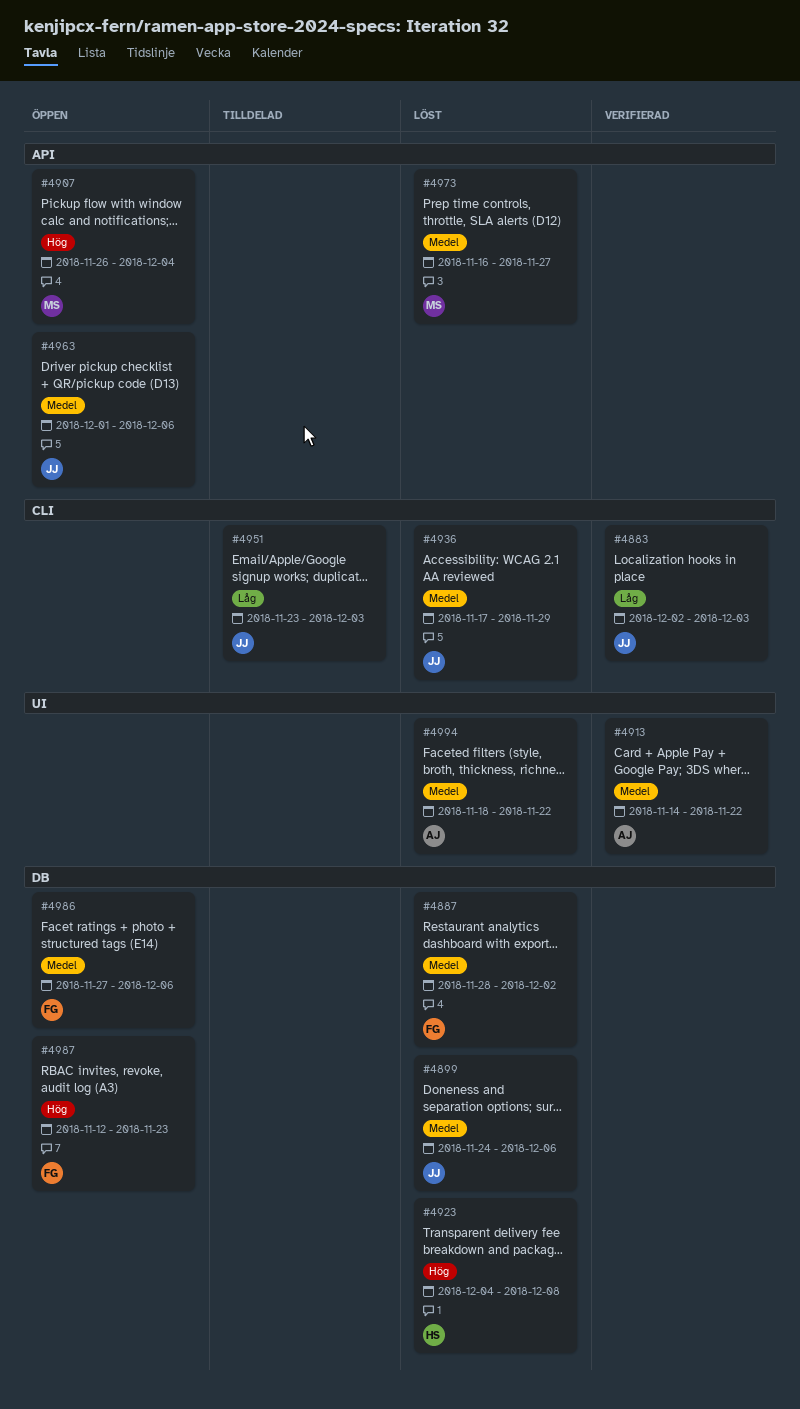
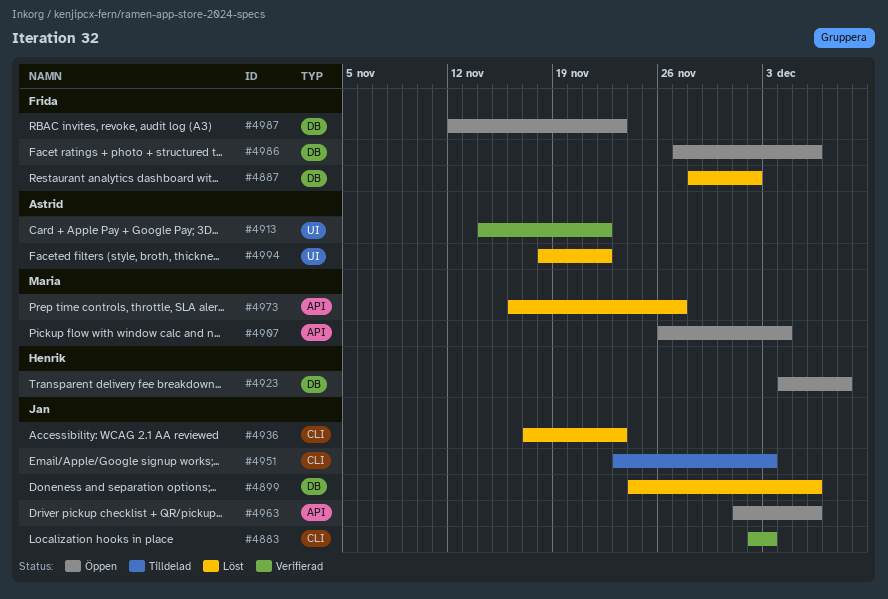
#4923, status: Löst -> Öppen
#4936, due: Nov 29 -> Nov 23

